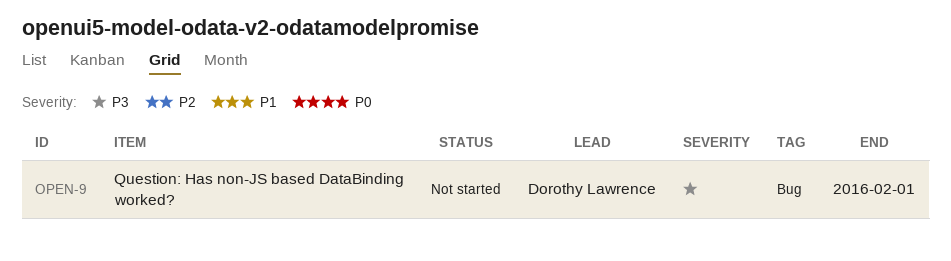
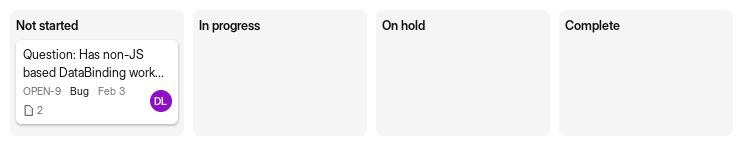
OPEN-9, due: Feb 1 -> Feb 3

